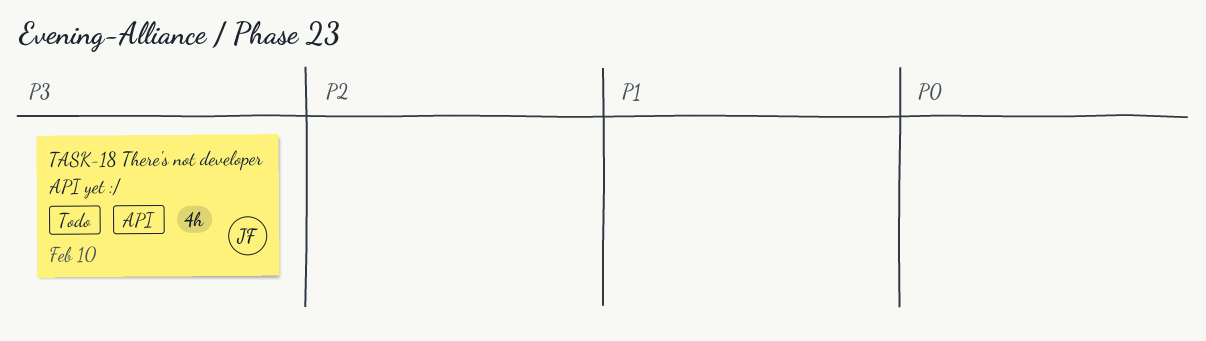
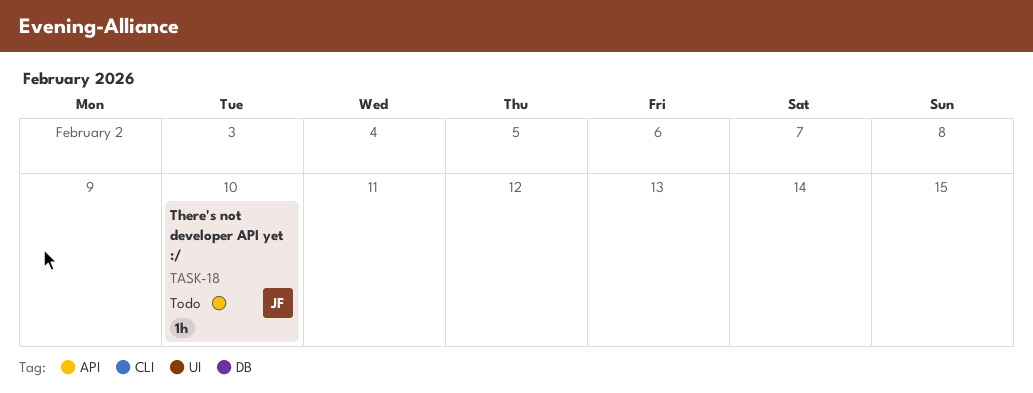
TASK-18, estimate: 4h -> 1h

